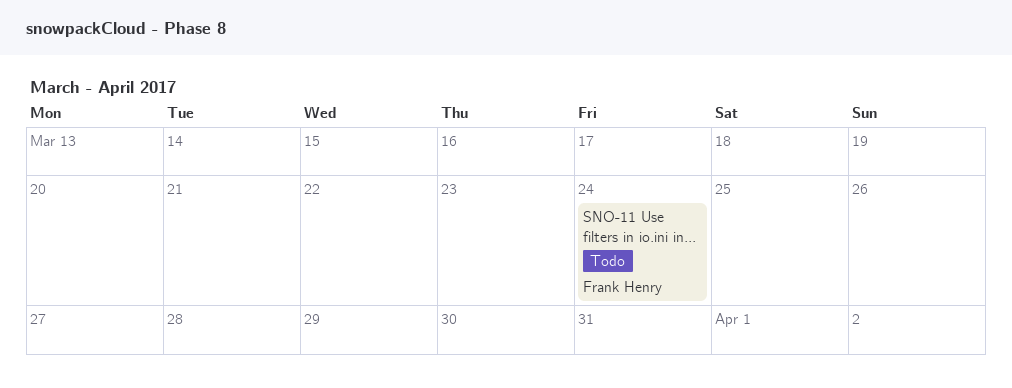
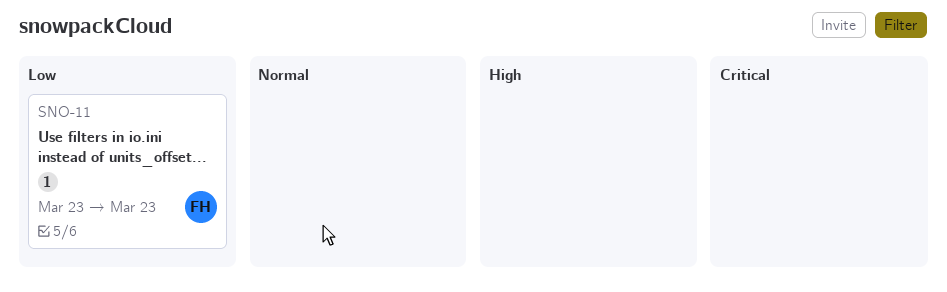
SNO-11, due: Mar 24 -> Mar 23

